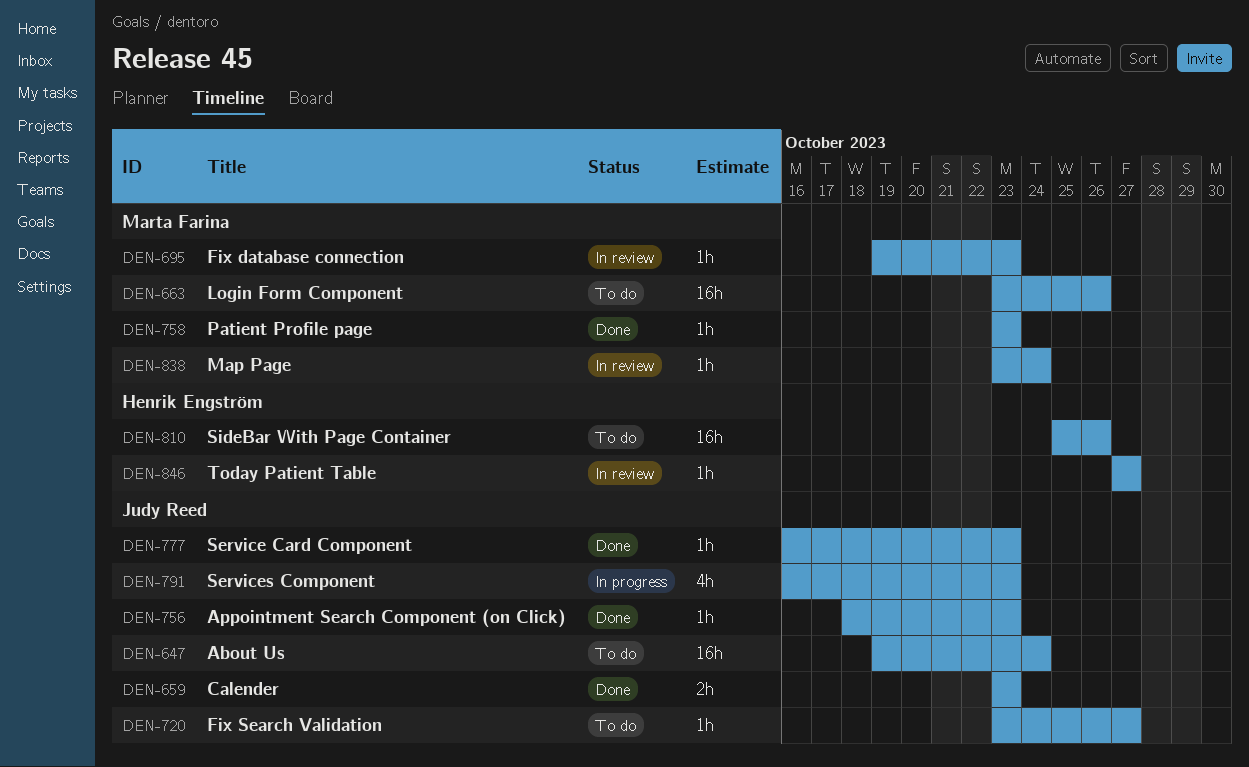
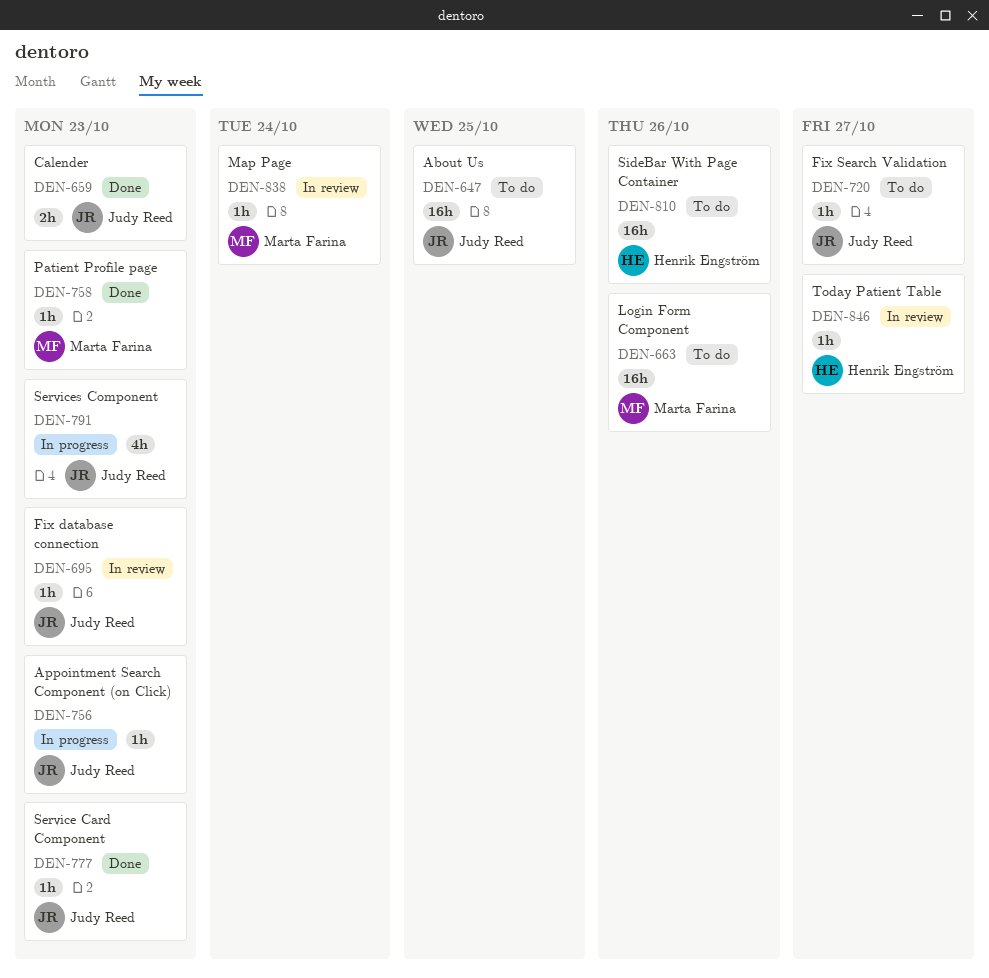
DEN-647, due: Oct 24 -> Oct 25
DEN-695, owner: Marta Farina -> Judy Reed
DEN-756, status: Done -> In progress

